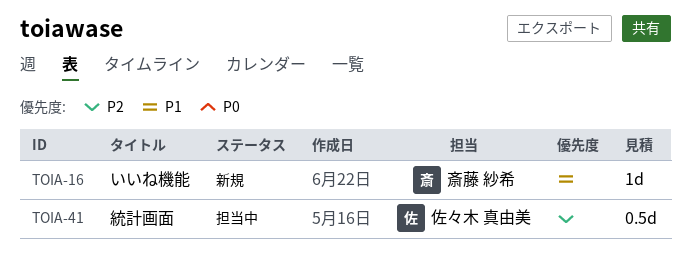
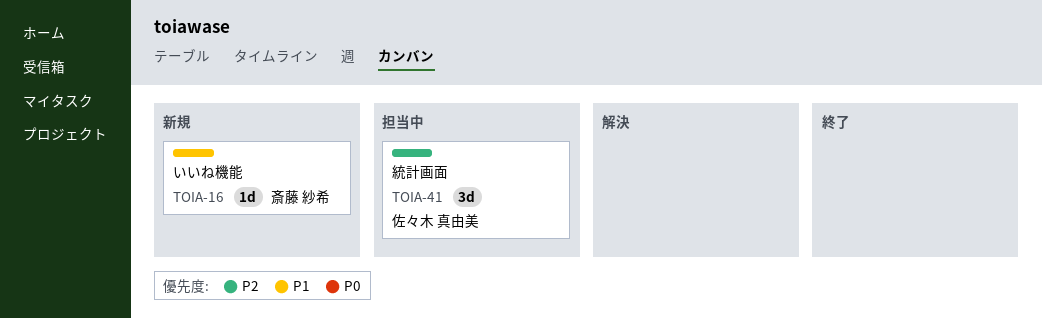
TOIA-41, estimate: 0.5d -> 3d

